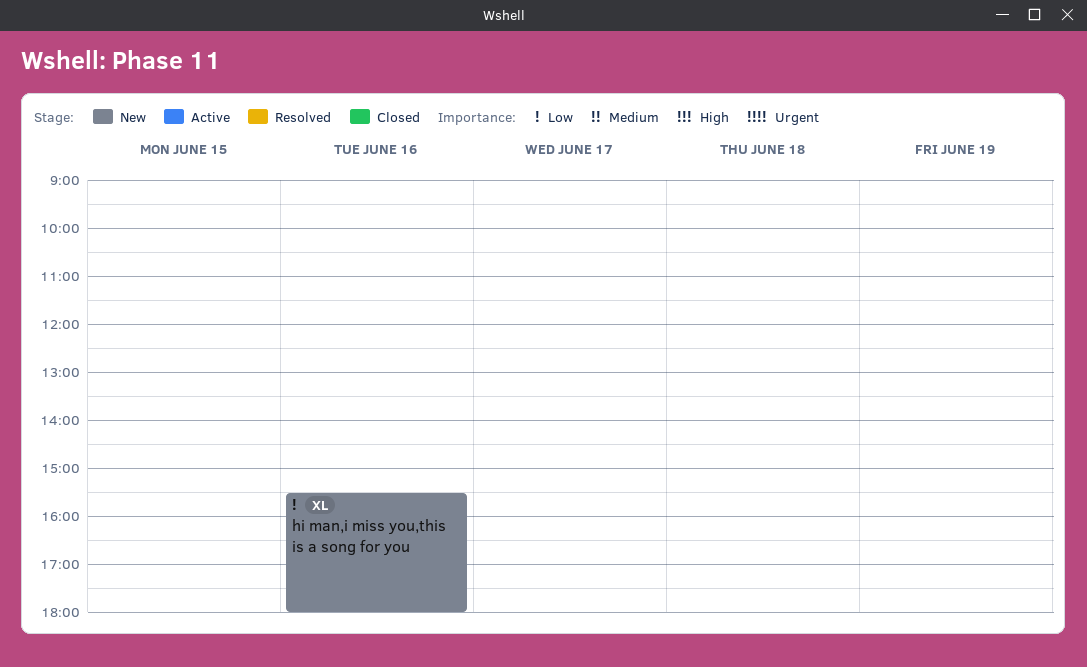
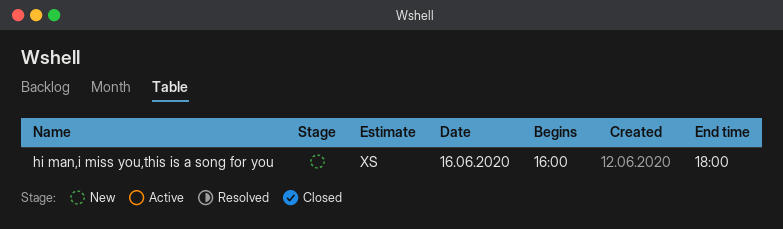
hi man,i miss you,this is a song for you, estimate: XL -> XS
hi man,i miss you,this is a song for you, begins: 15:30 -> 16:00

